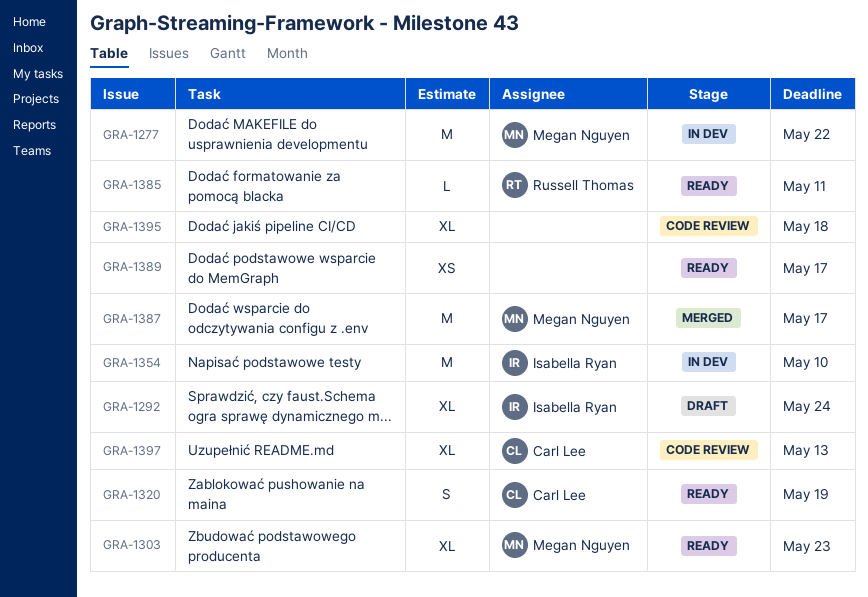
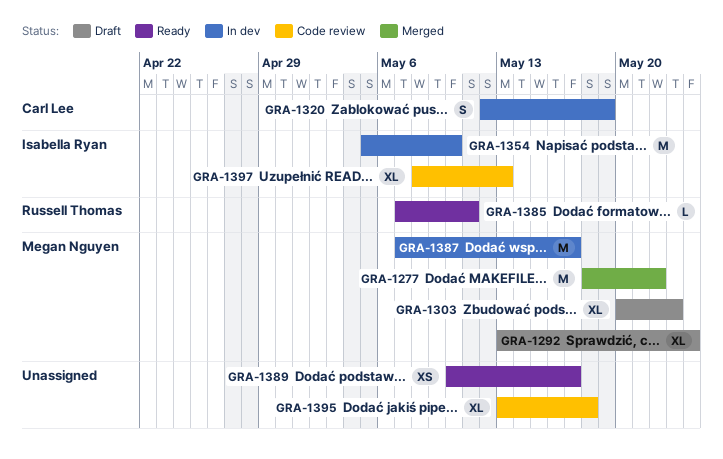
GRA-1277, status: In dev -> Merged
GRA-1292, owner: Isabella Ryan -> Megan Nguyen
GRA-1303, status: Ready -> Draft
GRA-1320, status: Ready -> In dev
GRA-1387, status: Merged -> In dev
GRA-1397, owner: Carl Lee -> Isabella Ryan

